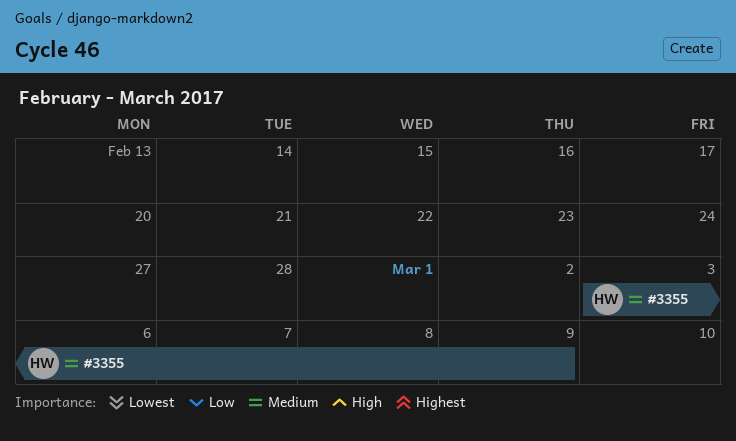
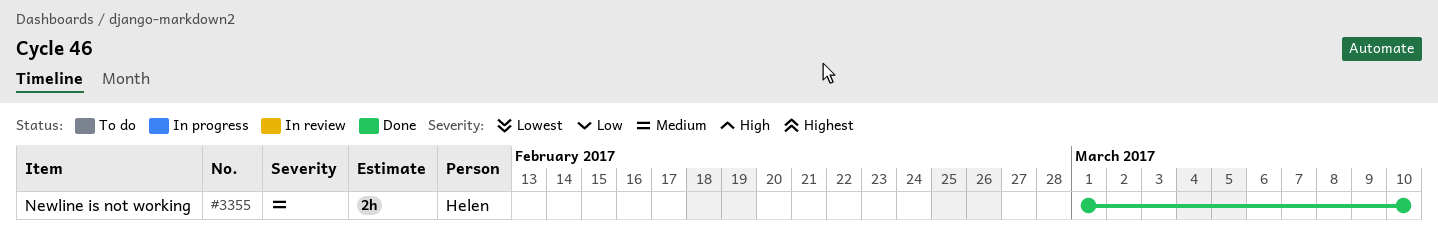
#3355, start: Mar 3 -> Mar 1
#3355, due: Mar 9 -> Mar 10

